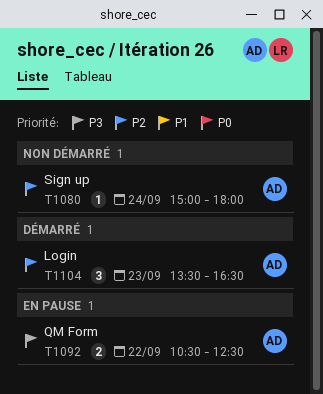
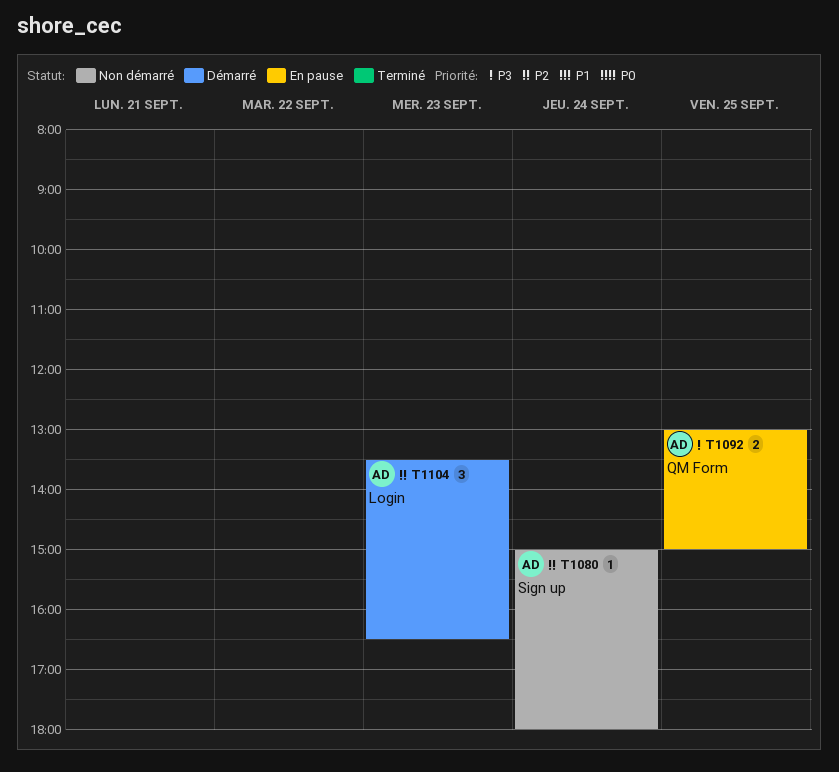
T1092, day: Sep 22 -> Sep 25
T1092, begins: 10:30 -> 13:00
T1092, ends: 12:30 -> 15:00

